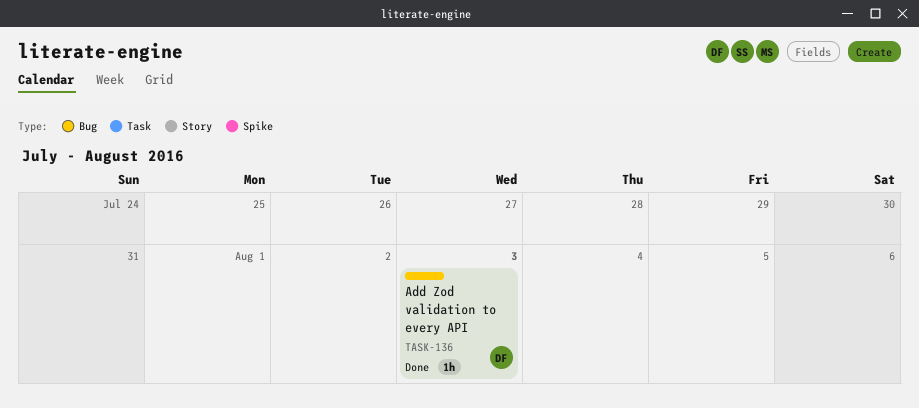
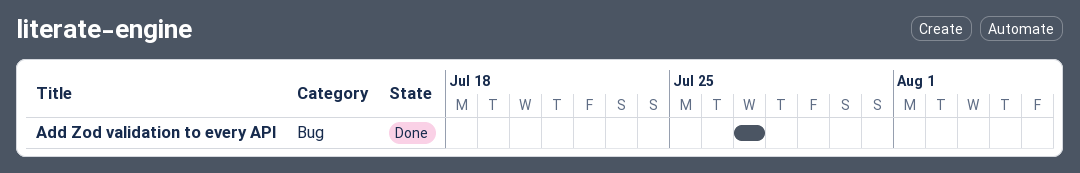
Add Zod validation to every API, due: Aug 3 -> Jul 27

